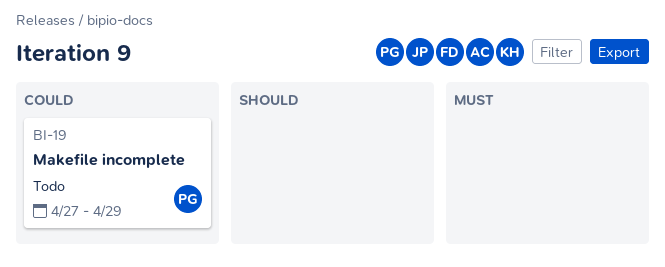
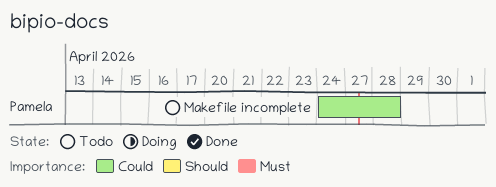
Makefile incomplete, start: Apr 27 -> Apr 24
Makefile incomplete, due: Apr 29 -> Apr 28

